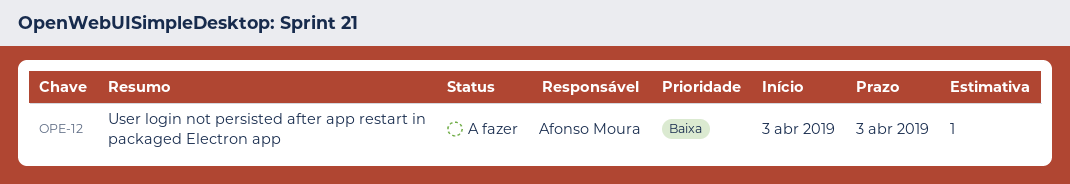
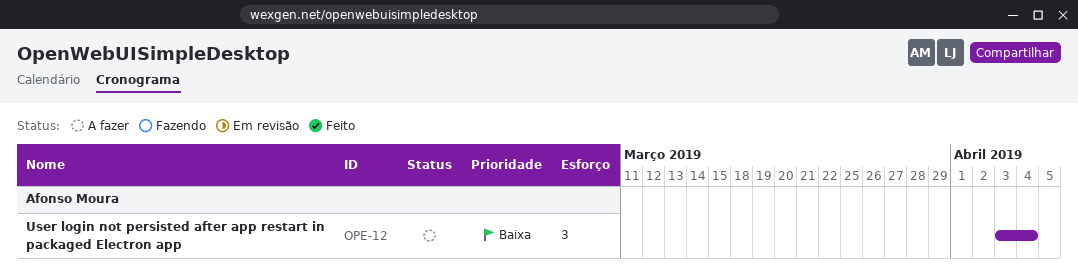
OPE-12, estimate: 1 -> 3
OPE-12, due: Apr 3 -> Apr 4

